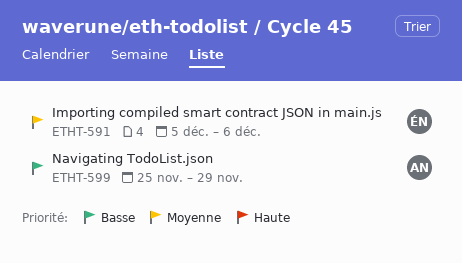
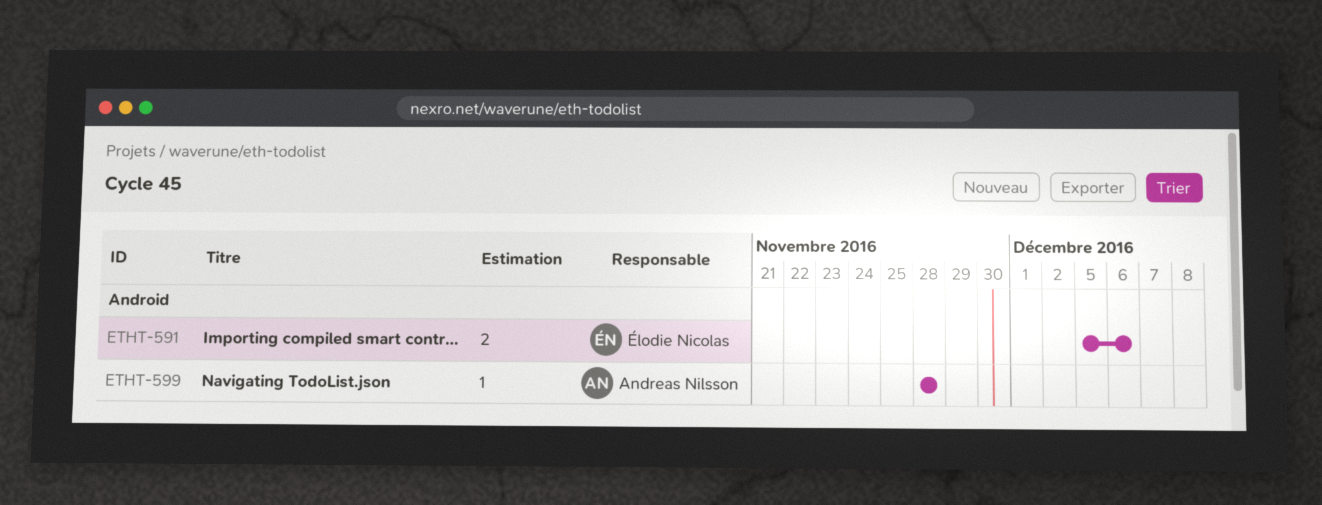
ETHT-599, start: Nov 25 -> Nov 28
ETHT-599, due: Nov 29 -> Nov 28

